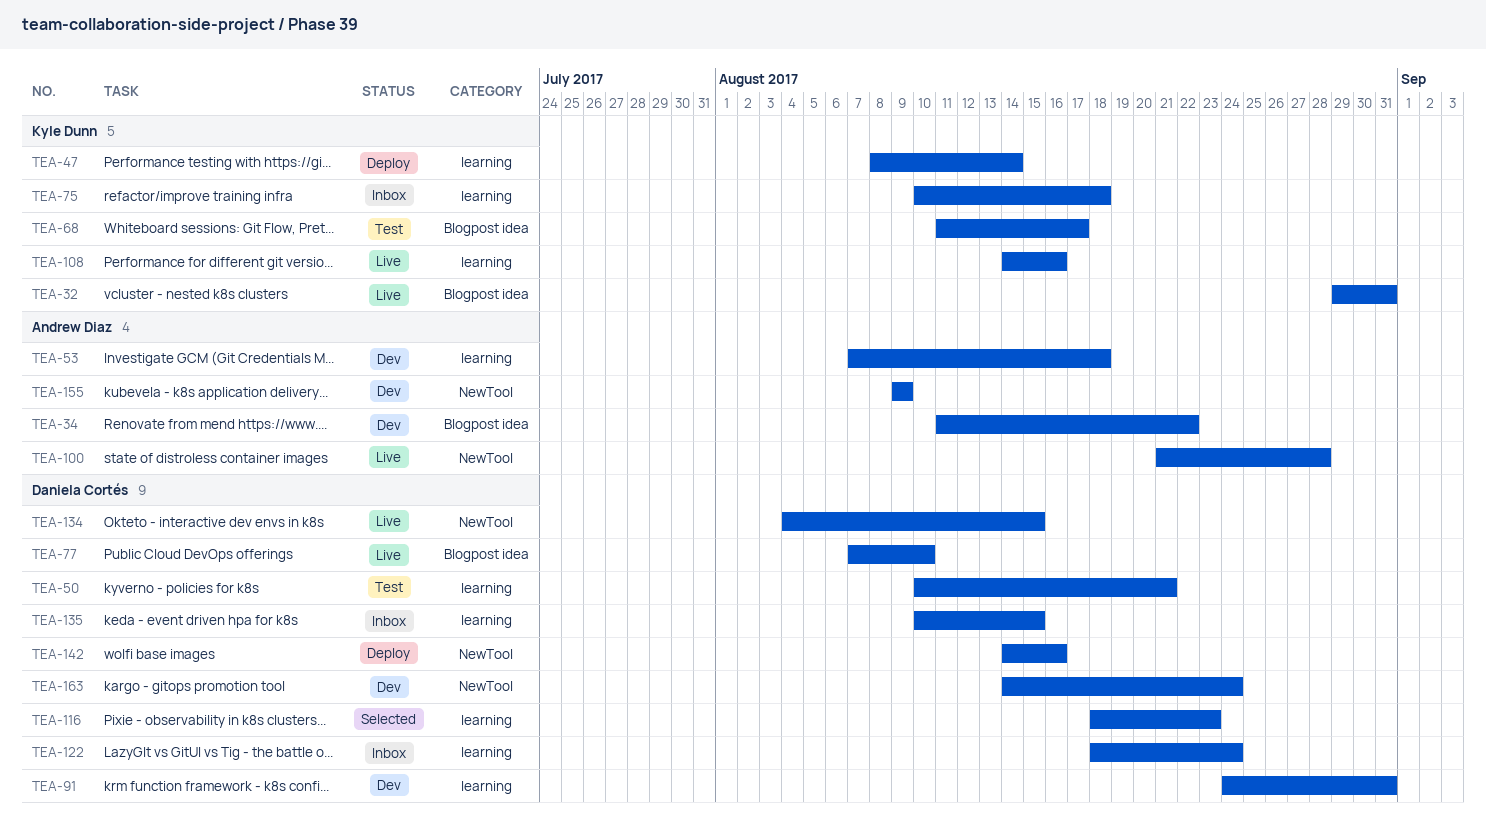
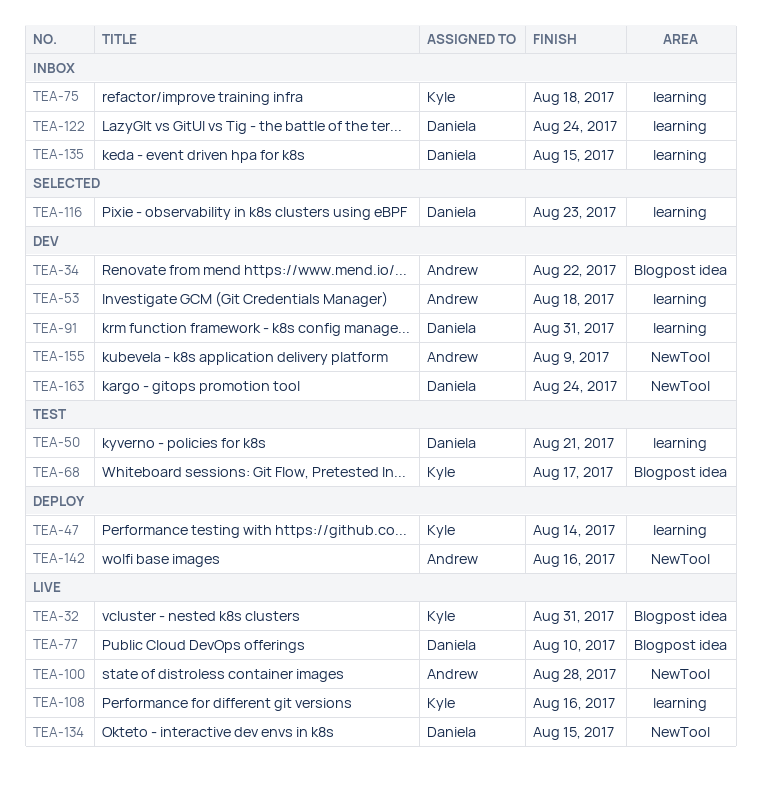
TEA-142, owner: Daniela Cortés -> Andrew Diaz

